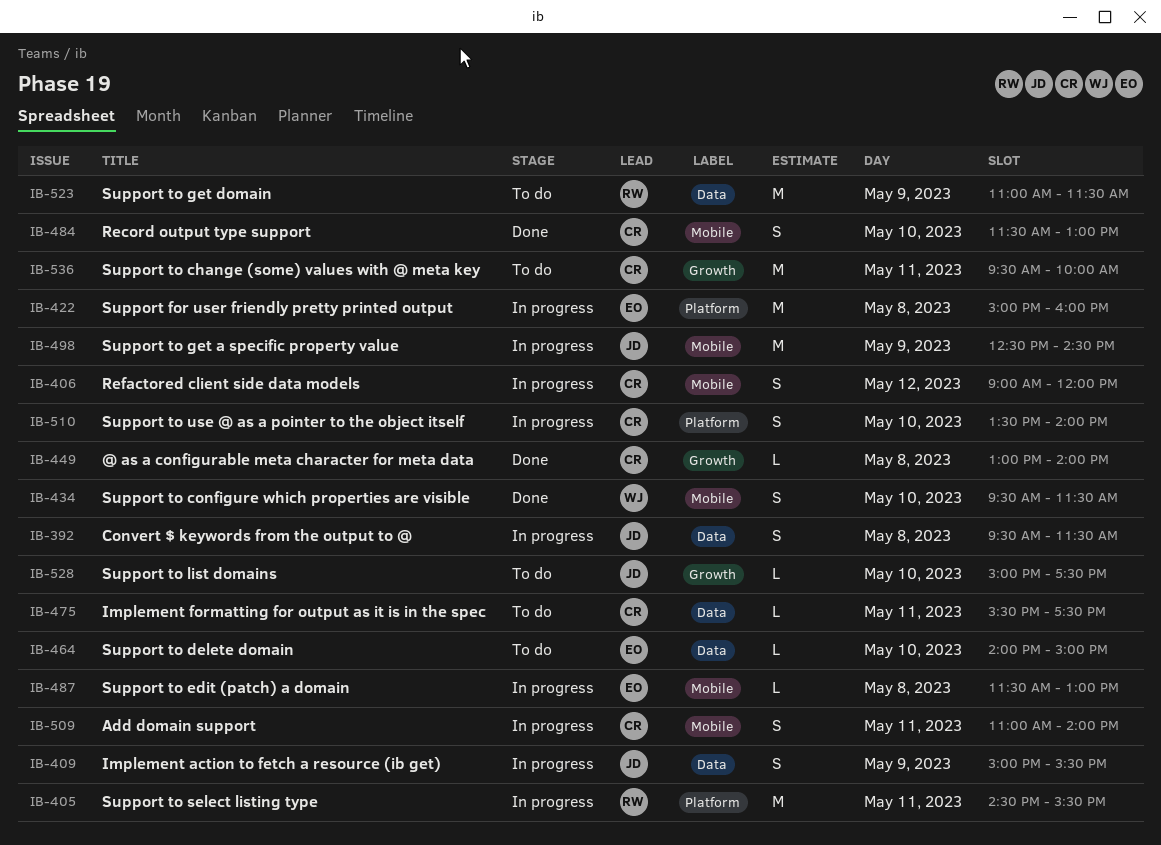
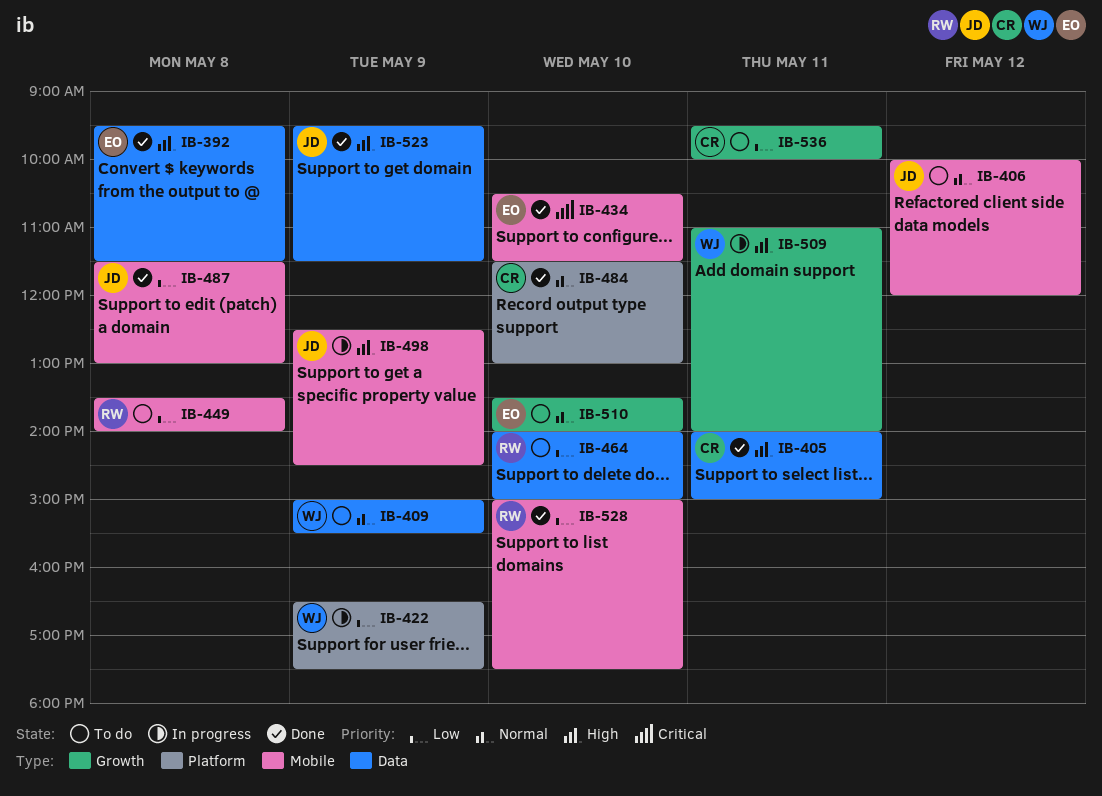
IB-392, status: In progress -> Done
IB-392, owner: JD -> EO
IB-405, status: In progress -> Done
IB-405, owner: RW -> CR
IB-405, label: Platform -> Data
IB-405, begins: 14:30 -> 14:00
IB-405, ends: 15:30 -> 15:00
IB-406, status: In progress -> To do
IB-406, owner: CR -> JD
IB-406, begins: 09:00 -> 10:00
IB-409, status: In progress -> To do
IB-409, owner: JD -> WJ
IB-422, owner: EO -> WJ
IB-422, day: May 8 -> May 9
IB-422, begins: 15:00 -> 16:30
IB-422, ends: 16:00 -> 17:30
IB-434, owner: WJ -> EO
IB-434, begins: 09:30 -> 10:30
IB-449, status: Done -> To do
IB-449, owner: CR -> RW
IB-449, label: Growth -> Mobile
IB-449, begins: 13:00 -> 13:30
IB-464, owner: EO -> RW
IB-475: present -> none
IB-484, label: Mobile -> Platform
IB-487, status: In progress -> Done
IB-487, owner: EO -> JD
IB-509, owner: CR -> WJ
IB-509, label: Mobile -> Growth
IB-510, status: In progress -> To do
IB-510, owner: CR -> EO
IB-510, label: Platform -> Growth
IB-523, status: To do -> Done
IB-523, owner: RW -> JD
IB-523, begins: 11:00 -> 09:30
IB-528, status: To do -> Done
IB-528, owner: JD -> RW
IB-528, label: Growth -> Mobile

